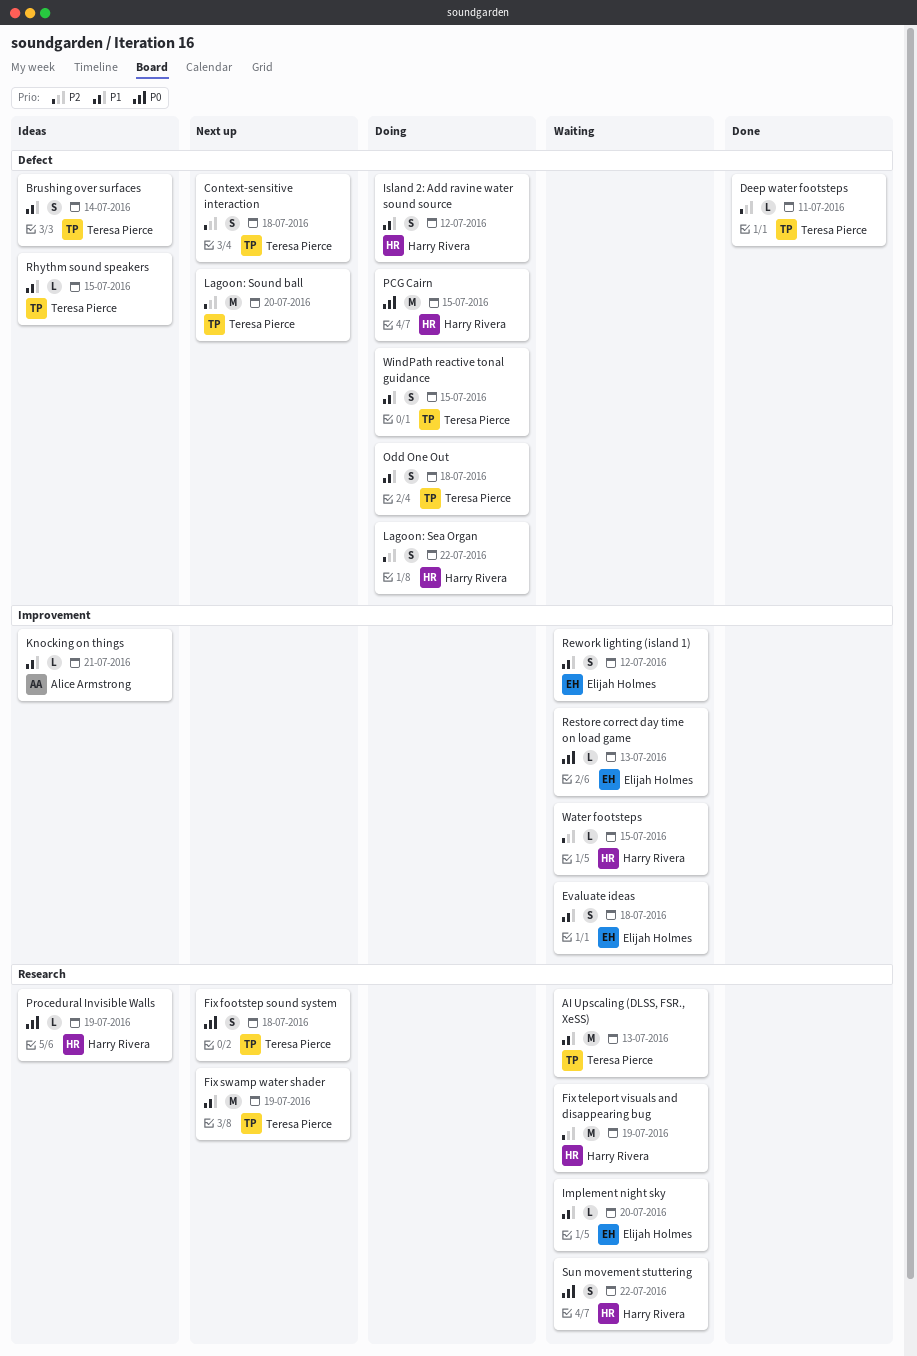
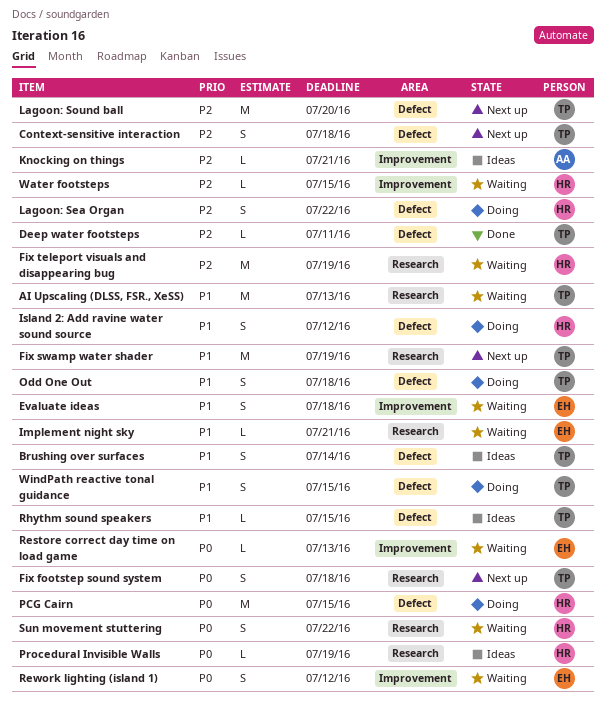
Implement night sky, due: Jul 20 -> Jul 21
Knocking on things, priority: P1 -> P2
Rework lighting (island 1), priority: P1 -> P0

